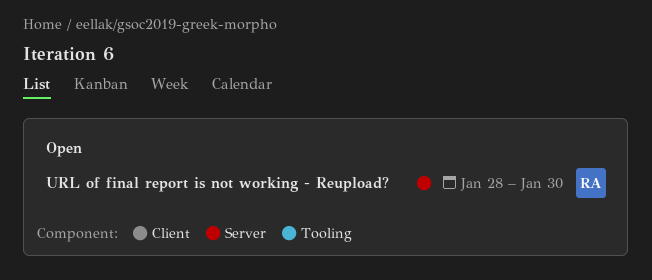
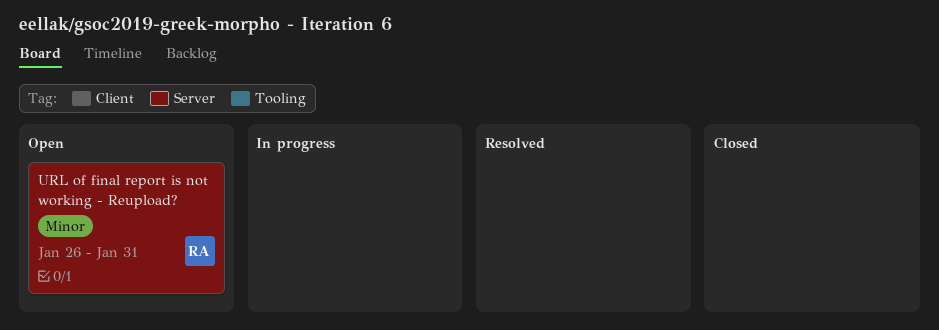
URL of final report is not working - Reupload?, start: Jan 28 -> Jan 26
URL of final report is not working - Reupload?, due: Jan 30 -> Jan 31

